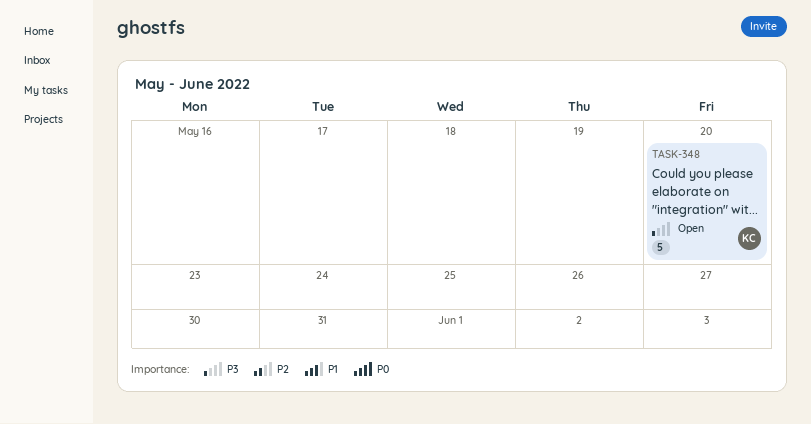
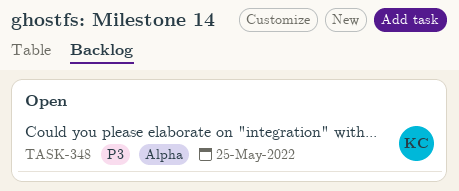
TASK-348, due: May 20 -> May 25

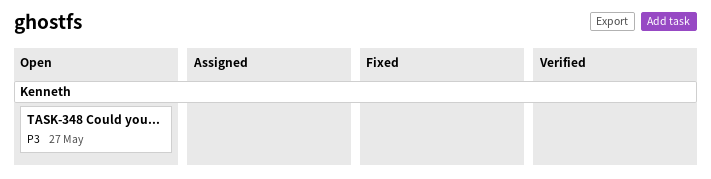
TASK-348, due: May 25 -> May 27

